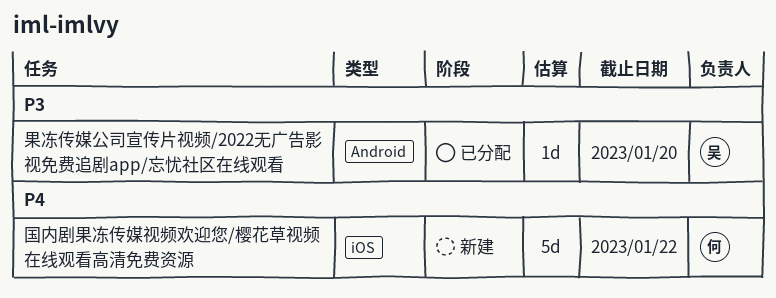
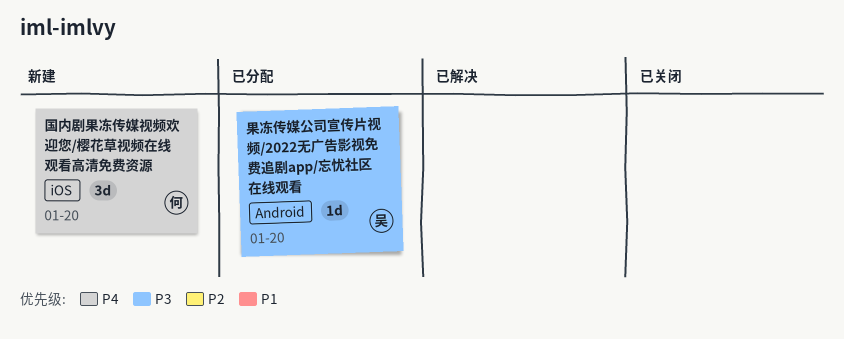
国内剧果冻传媒视频欢迎您/樱花草视频在线观看高清免费资源, estimate: 5d -> 3d
国内剧果冻传媒视频欢迎您/樱花草视频在线观看高清免费资源, due: Jan 22 -> Jan 20

